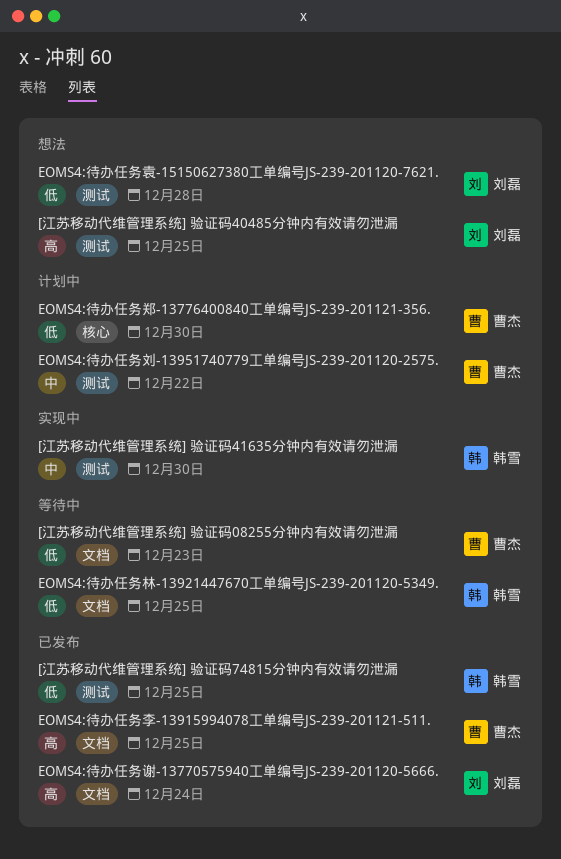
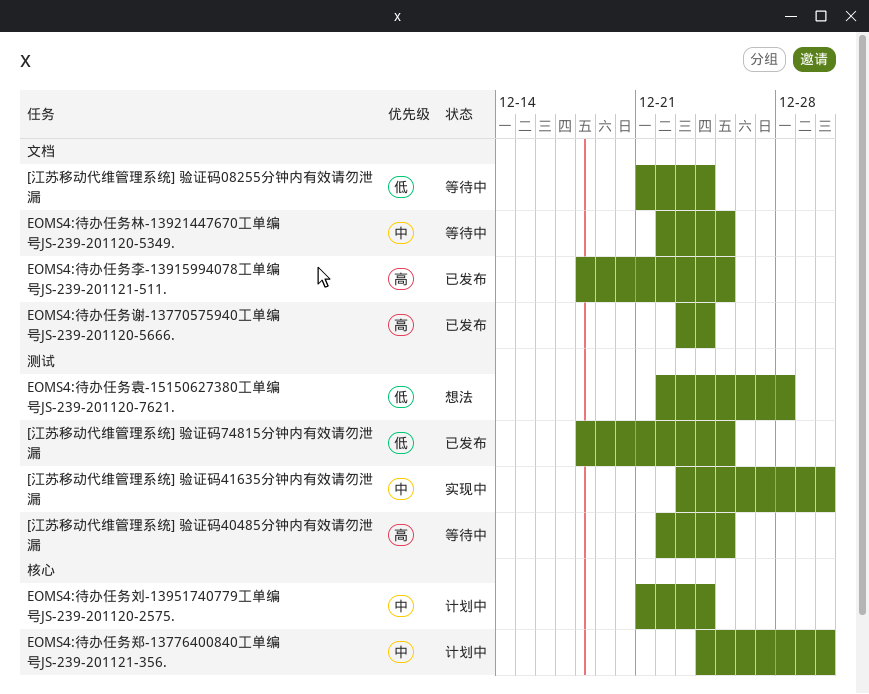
[江苏移动代维管理系统] 验证码08255分钟内有效请勿泄漏, due: Dec 23 -> Dec 24
[江苏移动代维管理系统] 验证码40485分钟内有效请勿泄漏, status: 想法 -> 等待中
EOMS4:待办任务刘-13951740779工单编号JS-239-201120-2575., label: 测试 -> 核心
EOMS4:待办任务刘-13951740779工单编号JS-239-201120-2575., due: Dec 22 -> Dec 24
EOMS4:待办任务林-13921447670工单编号JS-239-201120-5349., priority: 低 -> 中
EOMS4:待办任务郑-13776400840工单编号JS-239-201121-356., priority: 低 -> 中

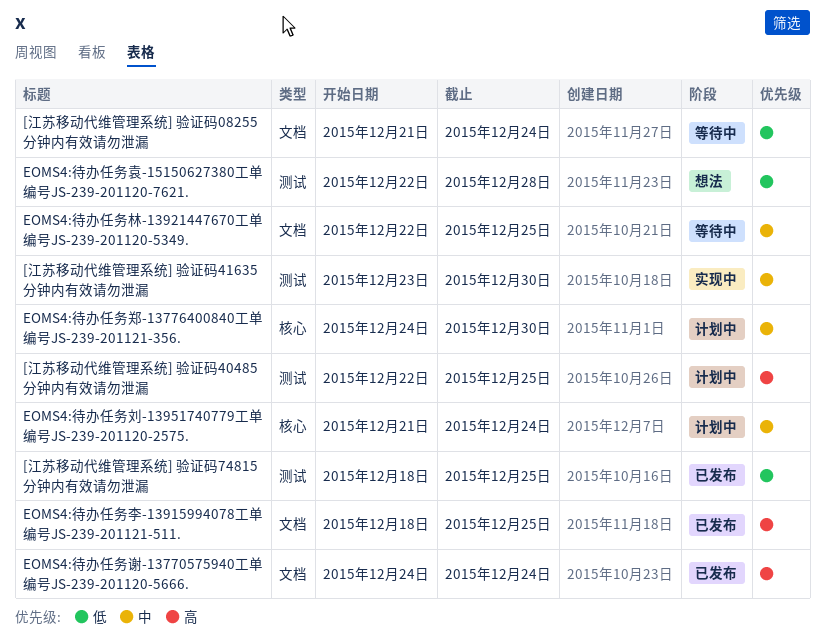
[江苏移动代维管理系统] 验证码40485分钟内有效请勿泄漏, status: 等待中 -> 计划中
EOMS4:待办任务谢-13770575940工单编号JS-239-201120-5666., start: Dec 23 -> Dec 24

